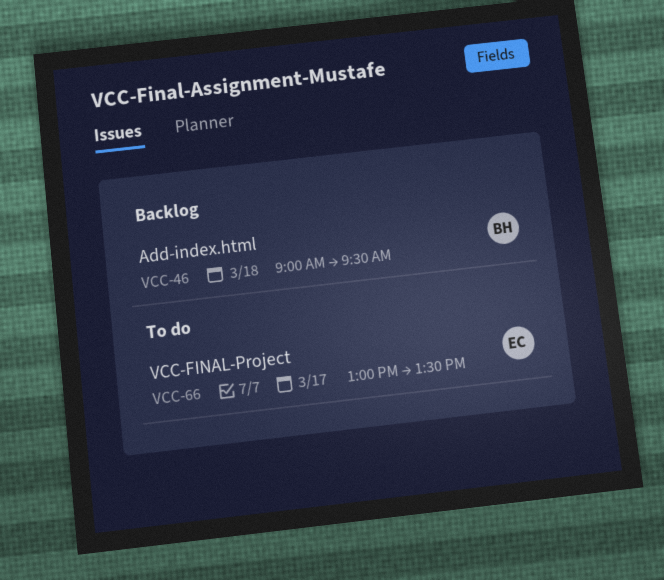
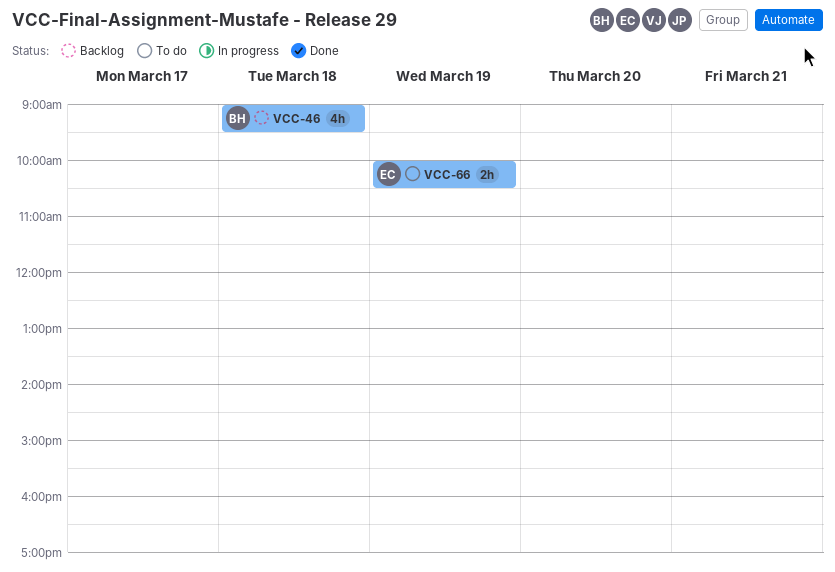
VCC-66, day: Mar 17 -> Mar 19
VCC-66, begins: 13:00 -> 10:00
VCC-66, ends: 13:30 -> 10:30

